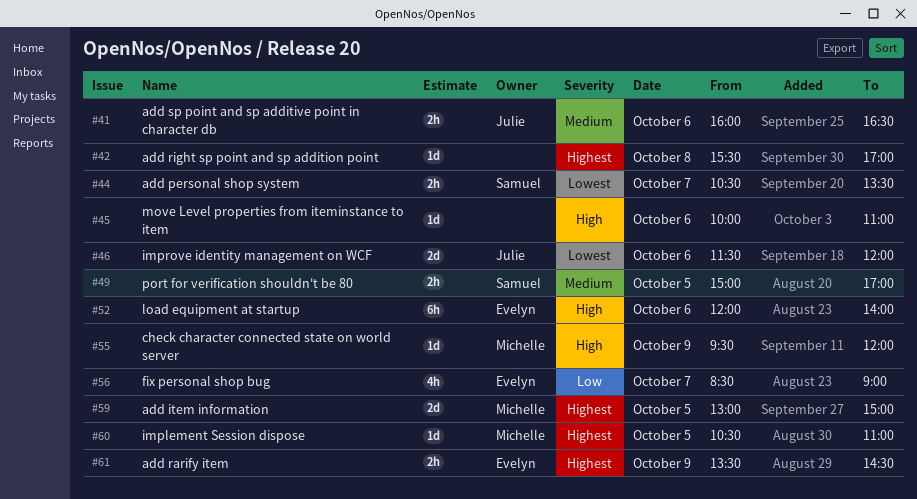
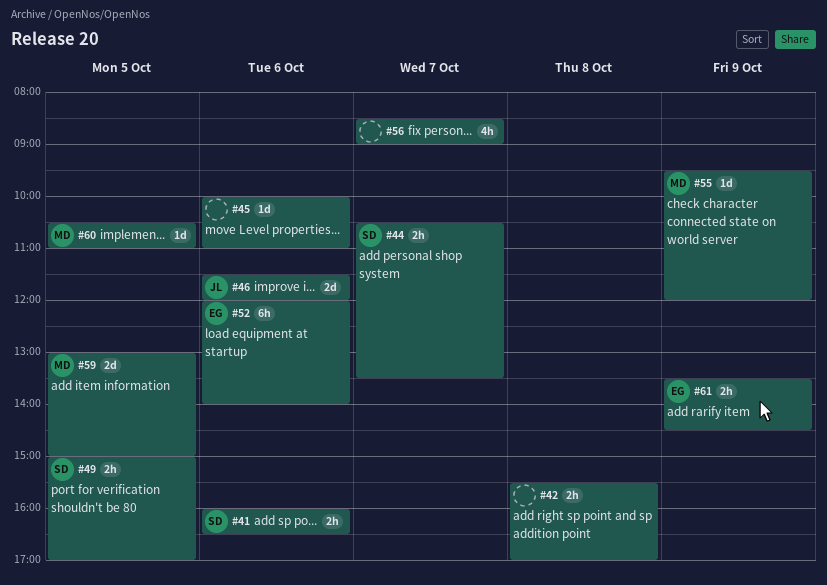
#41, owner: Julie -> Samuel
#42, estimate: 1d -> 2h
#56, owner: Evelyn -> none

